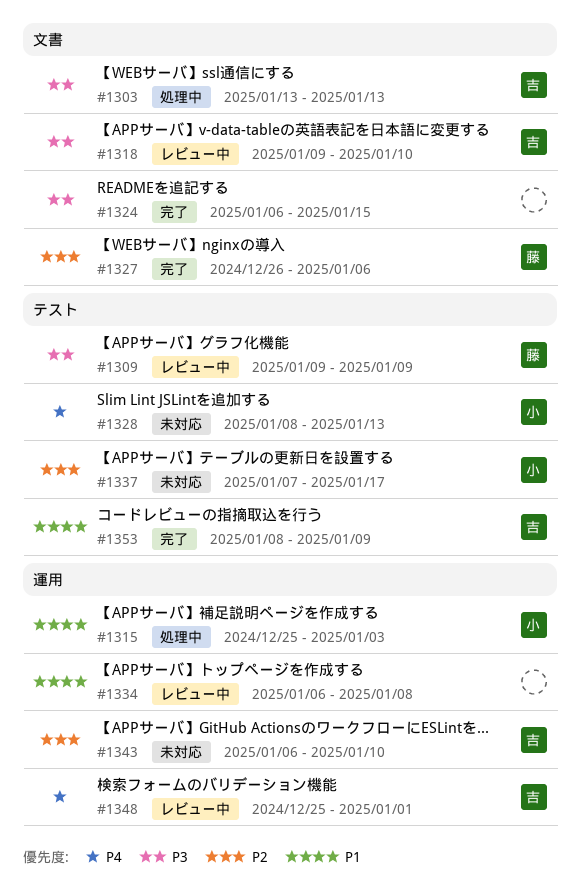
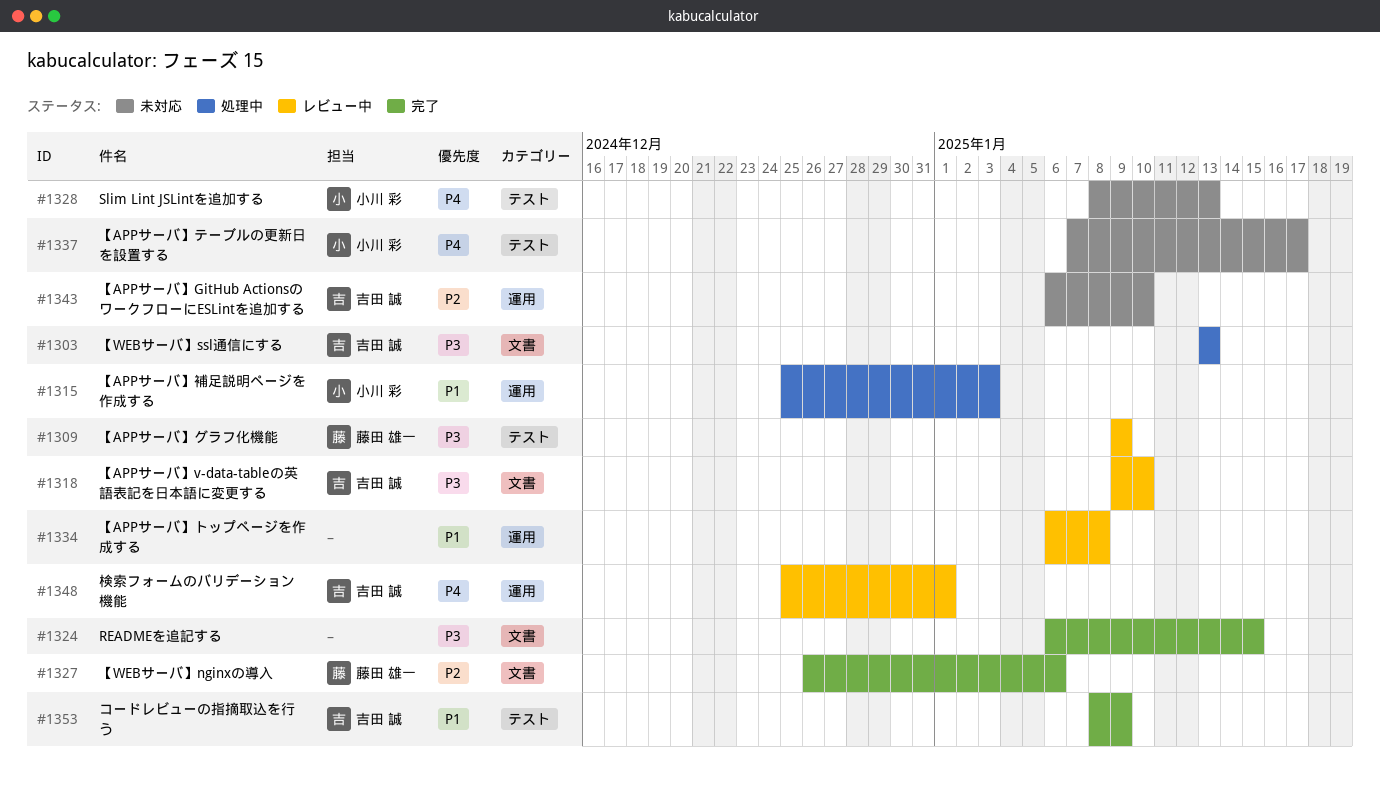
#1337, priority: P2 -> P4

